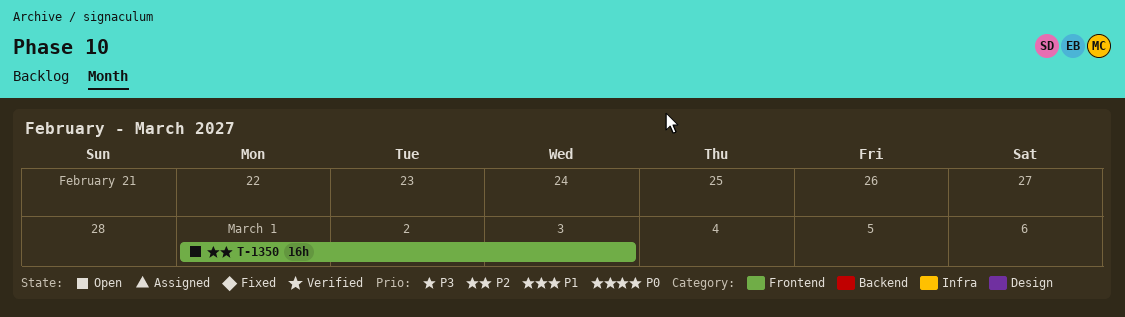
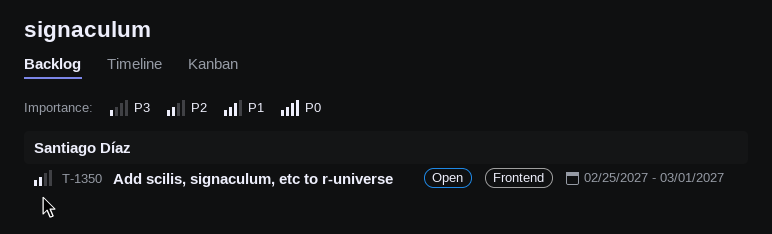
T-1350, start: Mar 1 -> Feb 25
T-1350, due: Mar 3 -> Mar 1

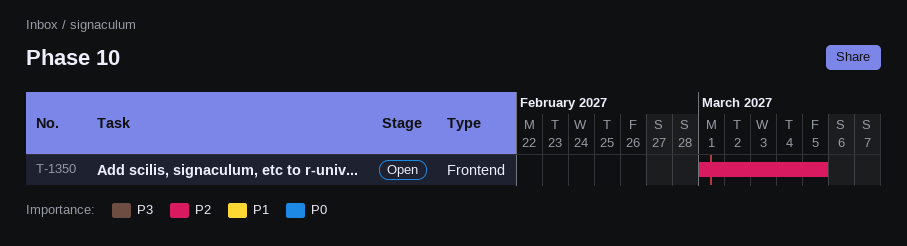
T-1350, start: Feb 25 -> Mar 1
T-1350, due: Mar 1 -> Mar 5

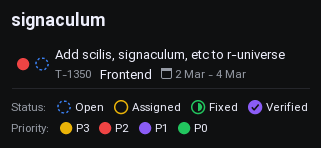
T-1350, start: Mar 1 -> Mar 2
T-1350, due: Mar 5 -> Mar 4

